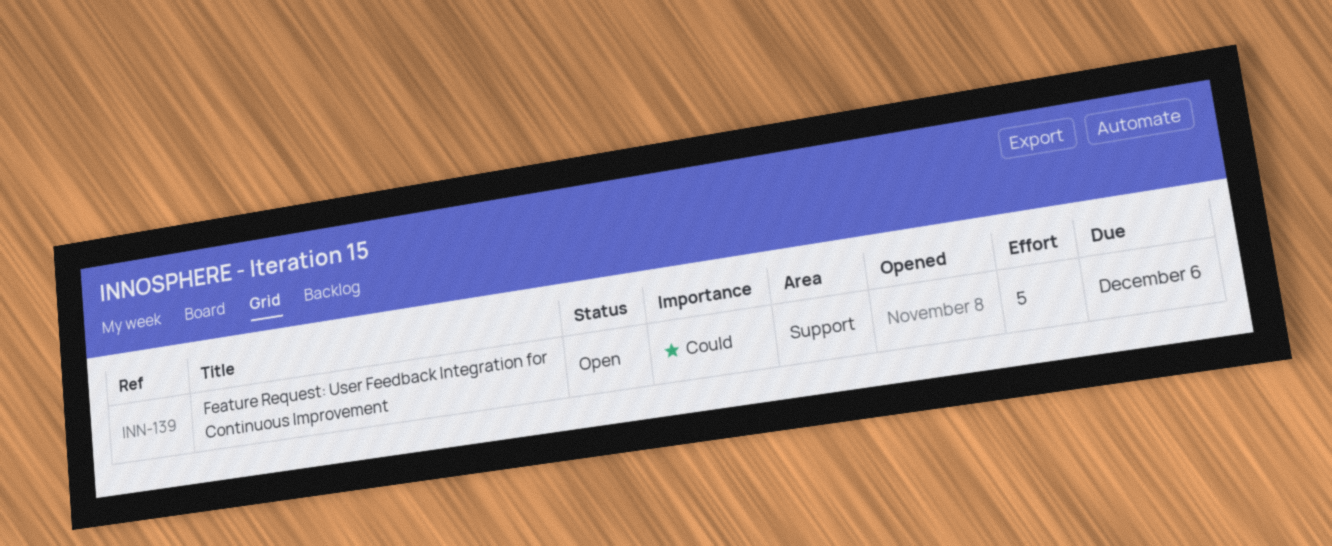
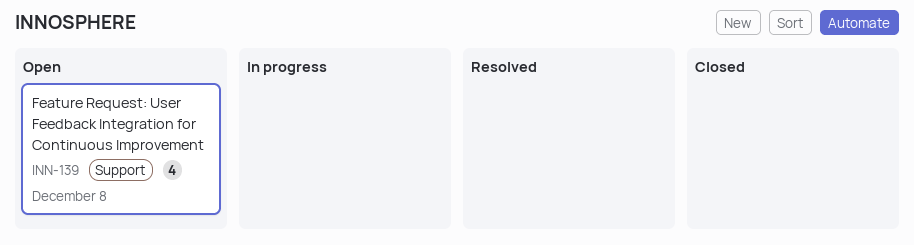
INN-139, estimate: 5 -> 4
INN-139, due: Dec 6 -> Dec 8

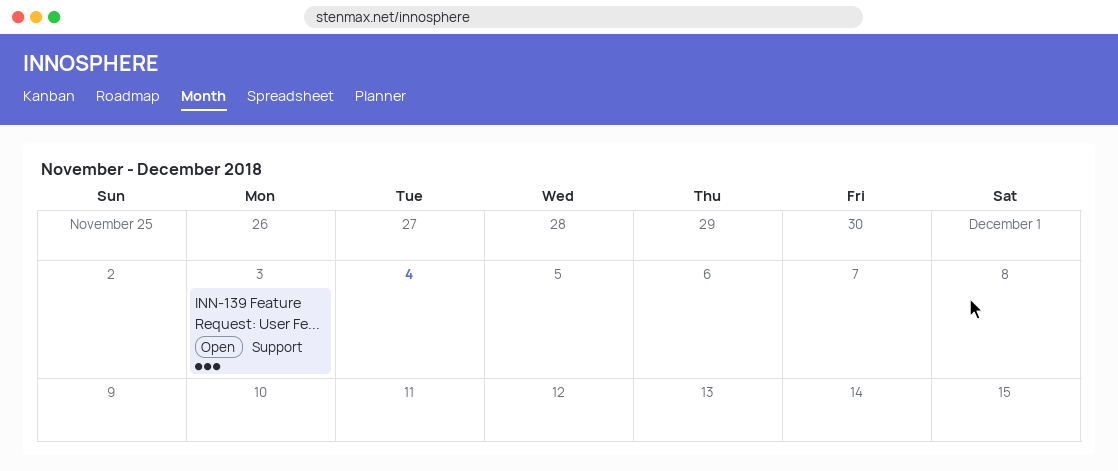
INN-139, estimate: 4 -> 3
INN-139, due: Dec 8 -> Dec 3

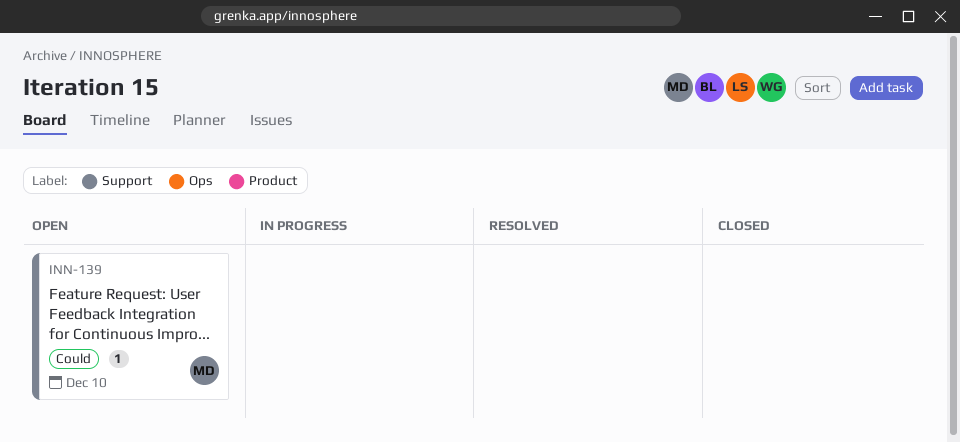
INN-139, estimate: 3 -> 1
INN-139, due: Dec 3 -> Dec 10

